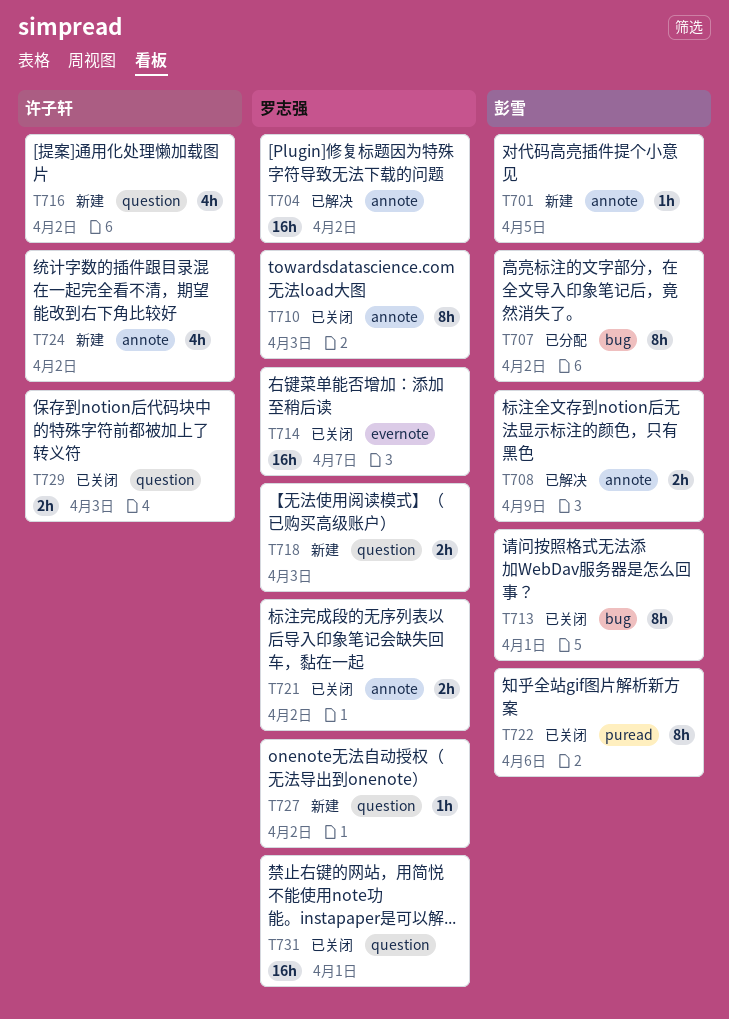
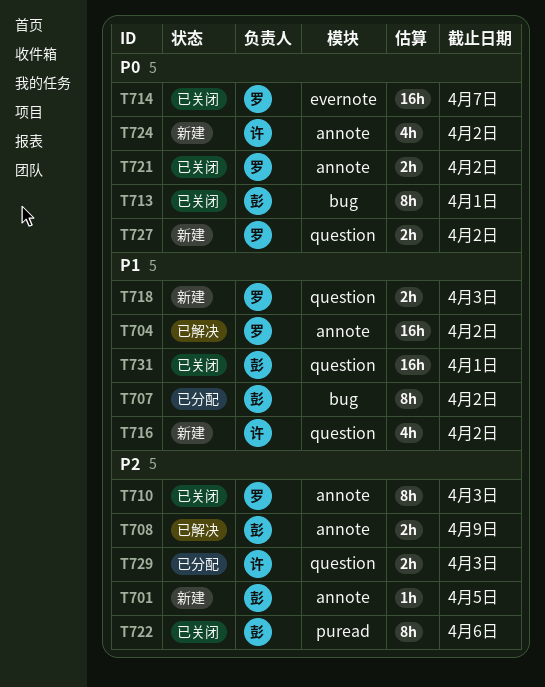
T727, estimate: 1h -> 2h
T729, status: 已关闭 -> 已分配
T731, owner: 罗志强 -> 彭雪

